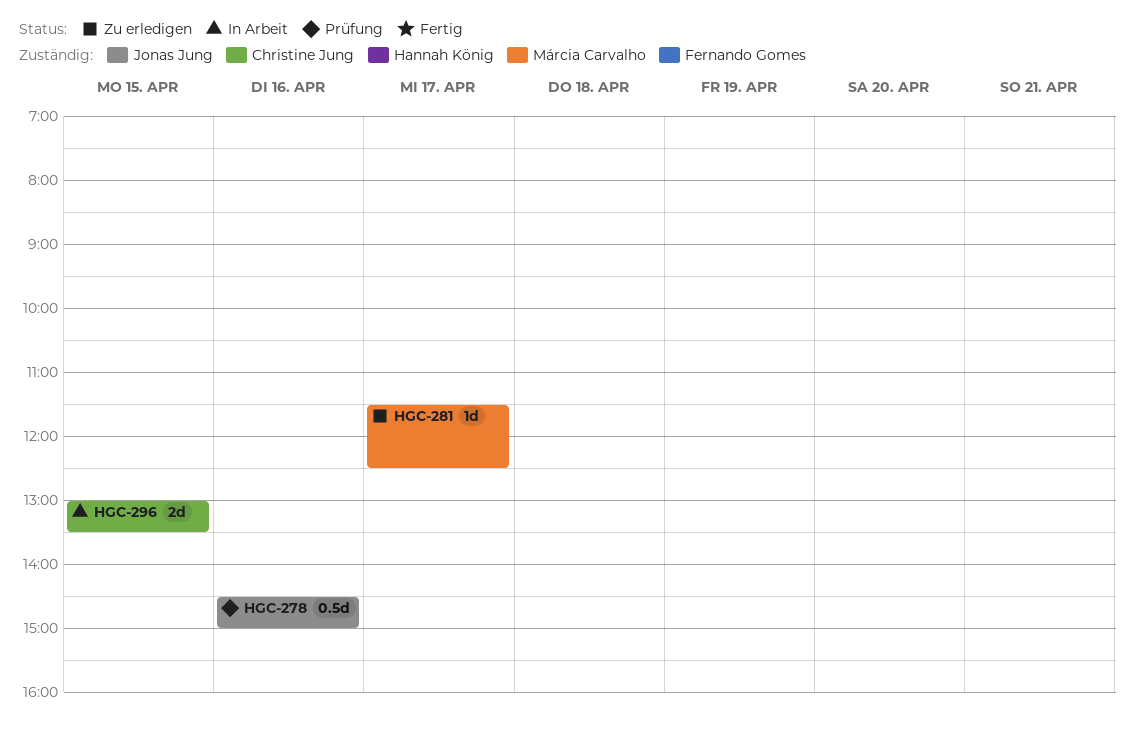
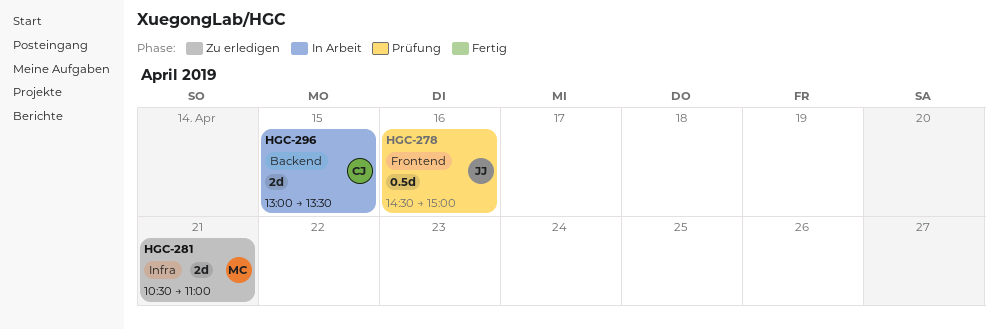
HGC-281, estimate: 1d -> 2d
HGC-281, day: Apr 17 -> Apr 21
HGC-281, begins: 11:30 -> 10:30
HGC-281, ends: 12:30 -> 11:00

